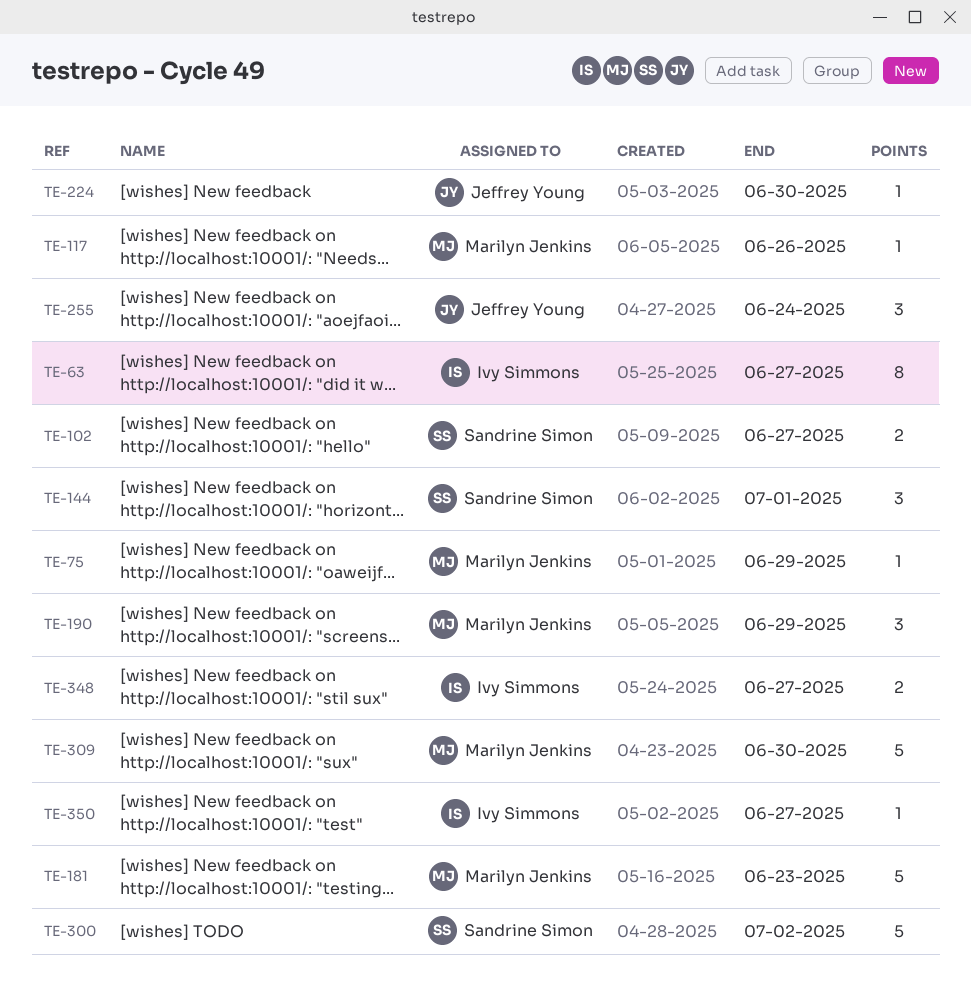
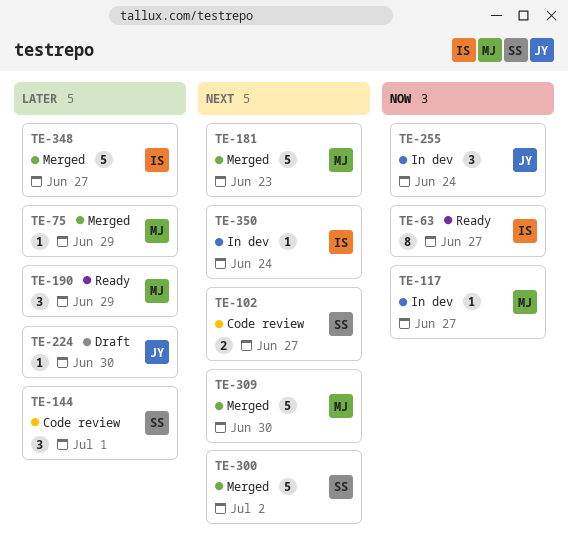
TE-117, due: Jun 26 -> Jun 27
TE-348, estimate: 2 -> 5
TE-350, due: Jun 27 -> Jun 24

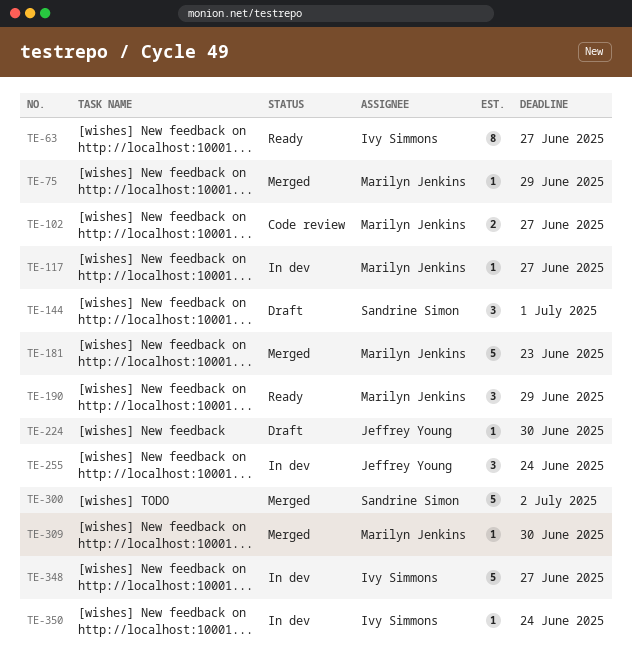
TE-102, owner: Sandrine Simon -> Marilyn Jenkins
TE-144, status: Code review -> Draft
TE-309, estimate: 5 -> 1
TE-348, status: Merged -> In dev

